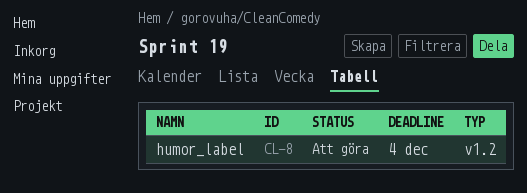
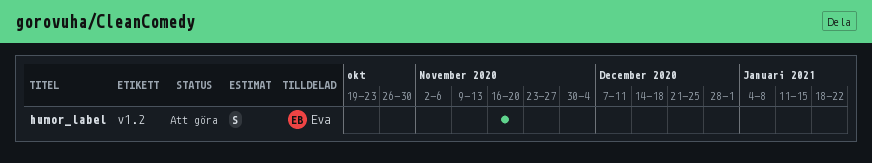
humor_label, due: Dec 4 -> Nov 20

